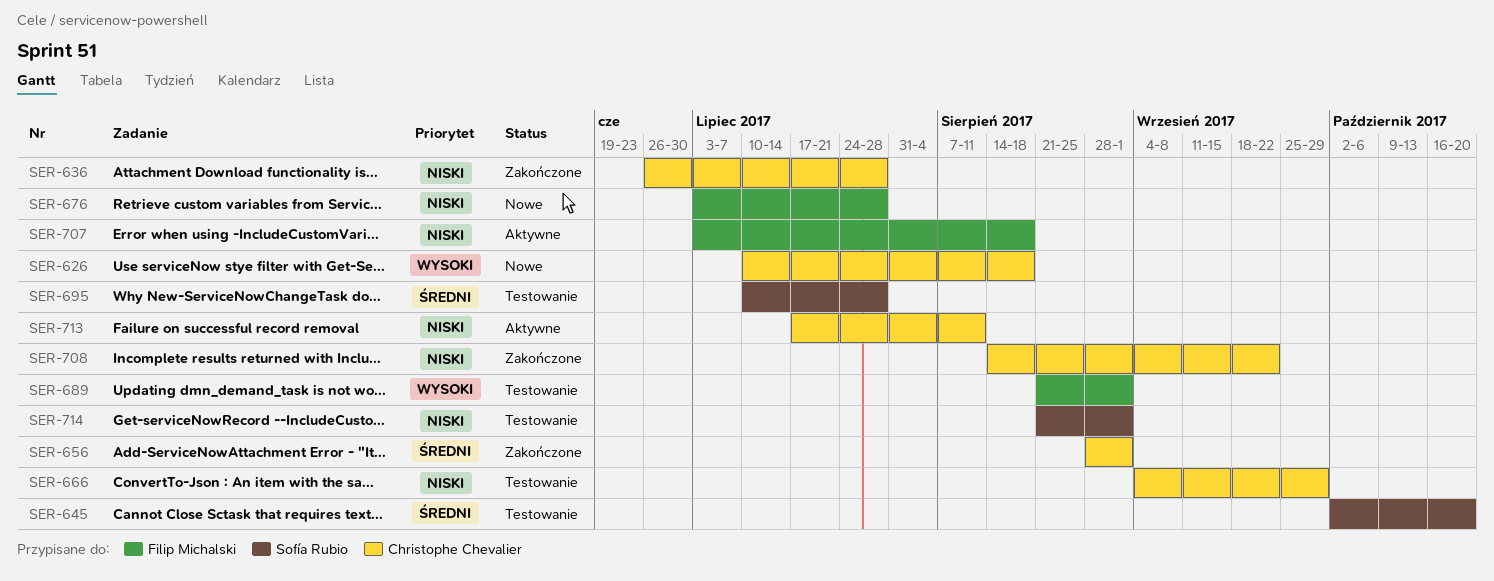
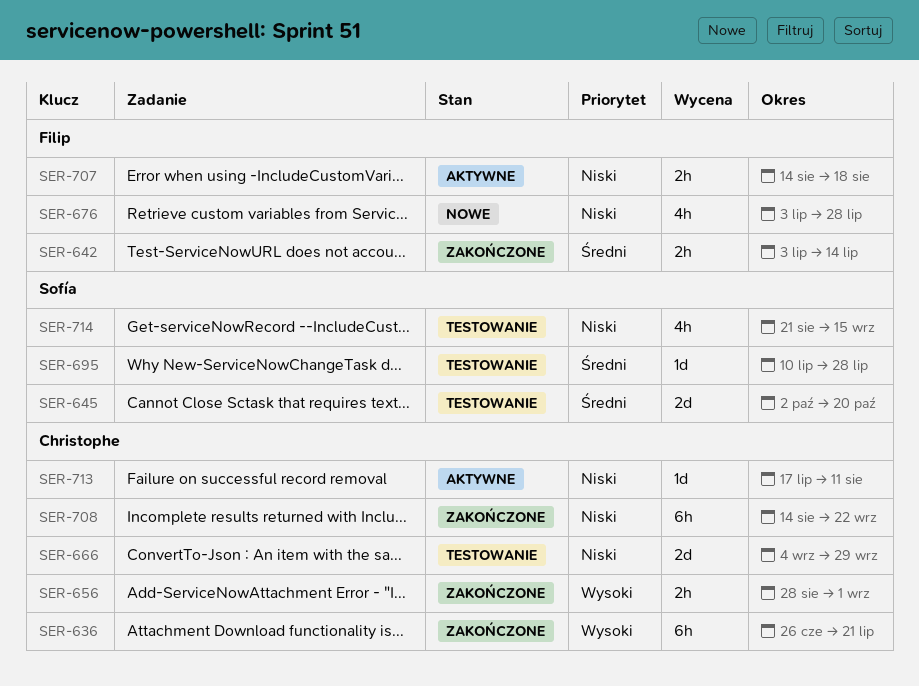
SER-626: present -> none
SER-636, priority: Niski -> Wysoki
SER-636, due: Jul 28 -> Jul 21
SER-642: none -> present
SER-656, priority: Średni -> Wysoki
SER-689: present -> none
SER-707, start: Jul 3 -> Aug 14
SER-714, due: Sep 1 -> Sep 15

